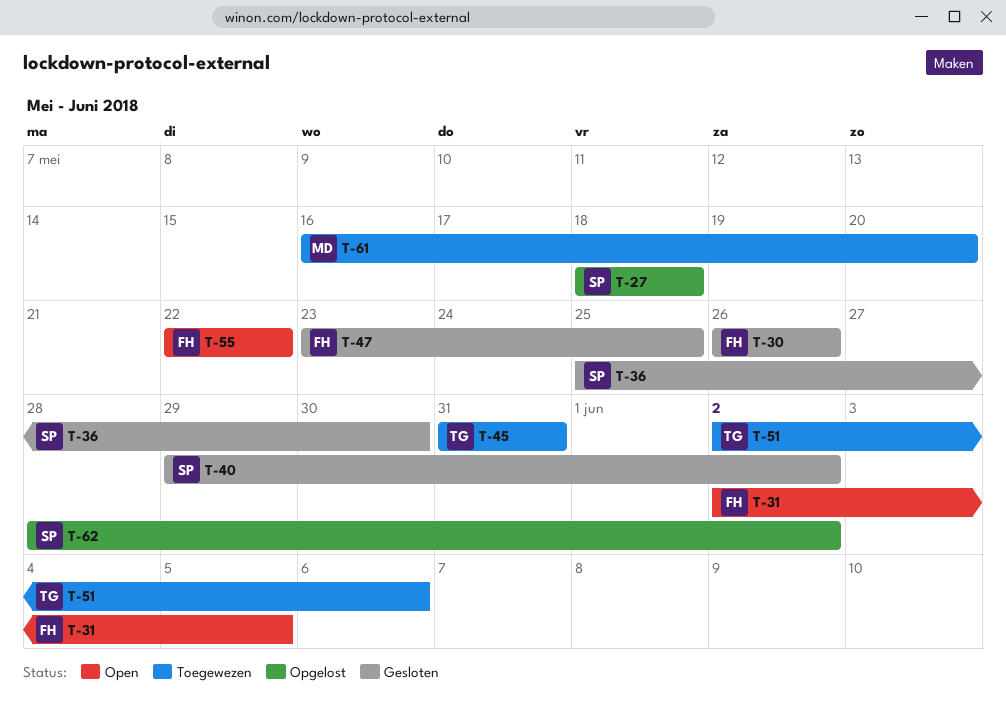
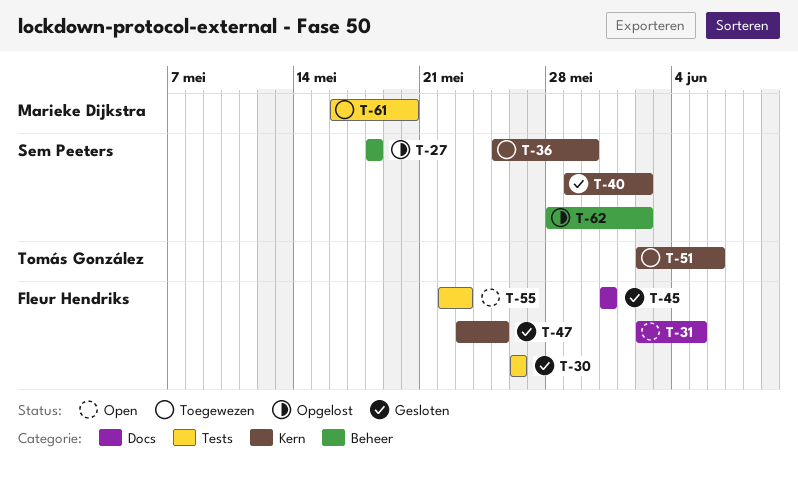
T-36, status: Gesloten -> Toegewezen
T-45, status: Toegewezen -> Gesloten
T-45, owner: Tomás González -> Fleur Hendriks
T-55, due: May 22 -> May 23

